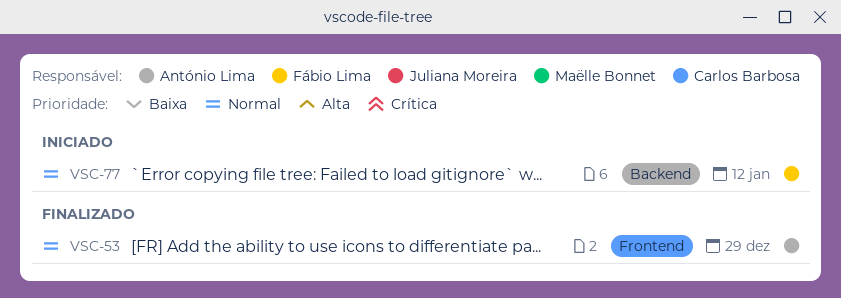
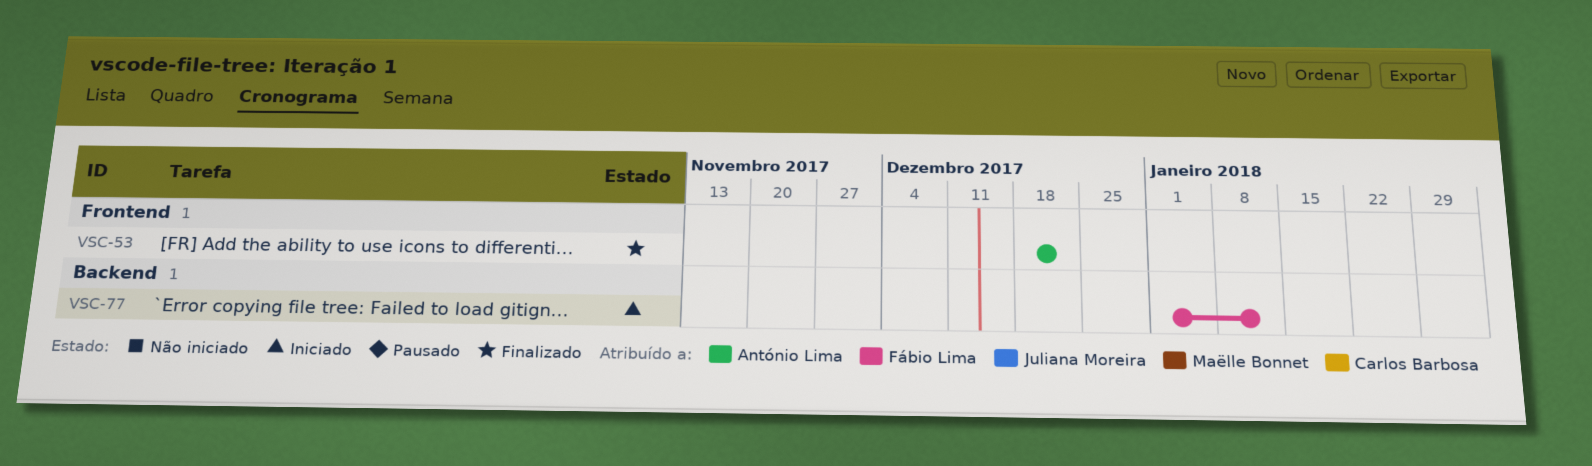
VSC-53, due: Dec 29 -> Dec 22

